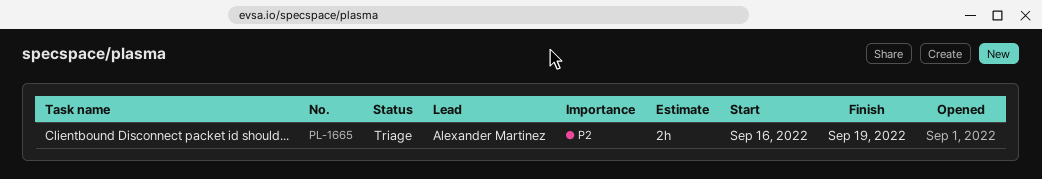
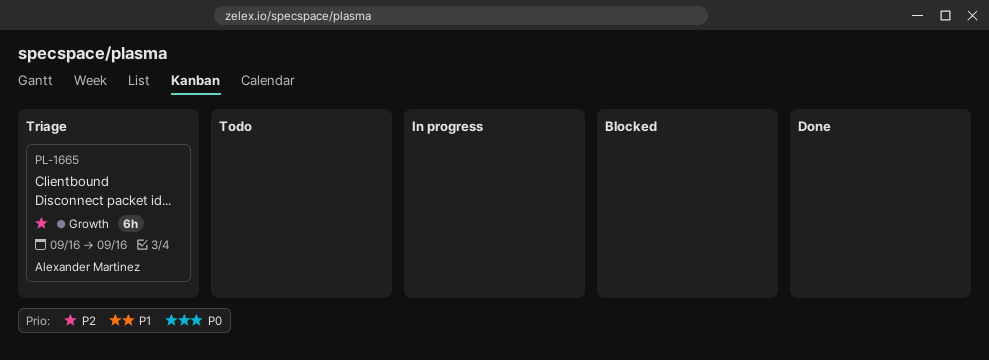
PL-1665, estimate: 2h -> 6h
PL-1665, due: Sep 19 -> Sep 16

